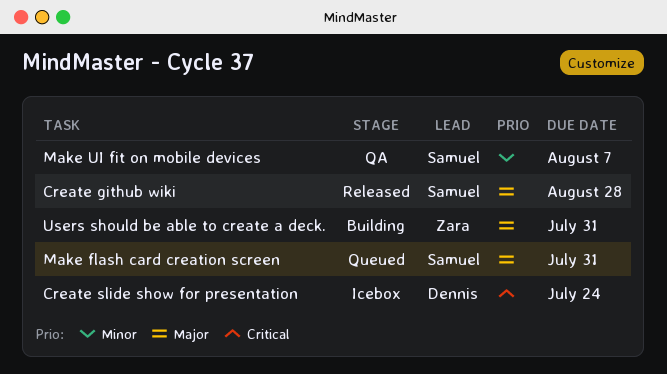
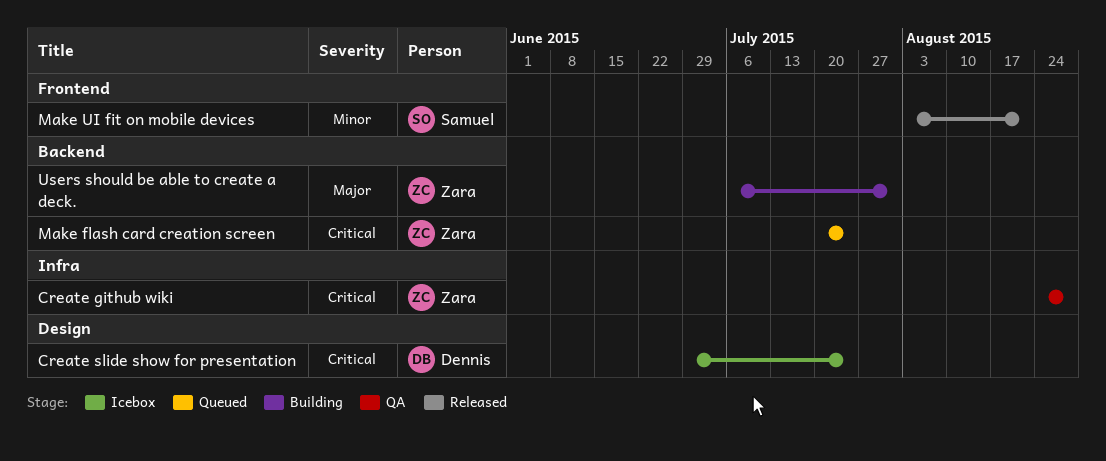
Create github wiki, status: Released -> QA
Create github wiki, owner: Samuel -> Zara
Create github wiki, priority: Major -> Critical
Make flash card creation screen, owner: Samuel -> Zara
Make flash card creation screen, priority: Major -> Critical
Make flash card creation screen, due: Jul 31 -> Jul 24
Make UI fit on mobile devices, status: QA -> Released
Make UI fit on mobile devices, due: Aug 7 -> Aug 21

